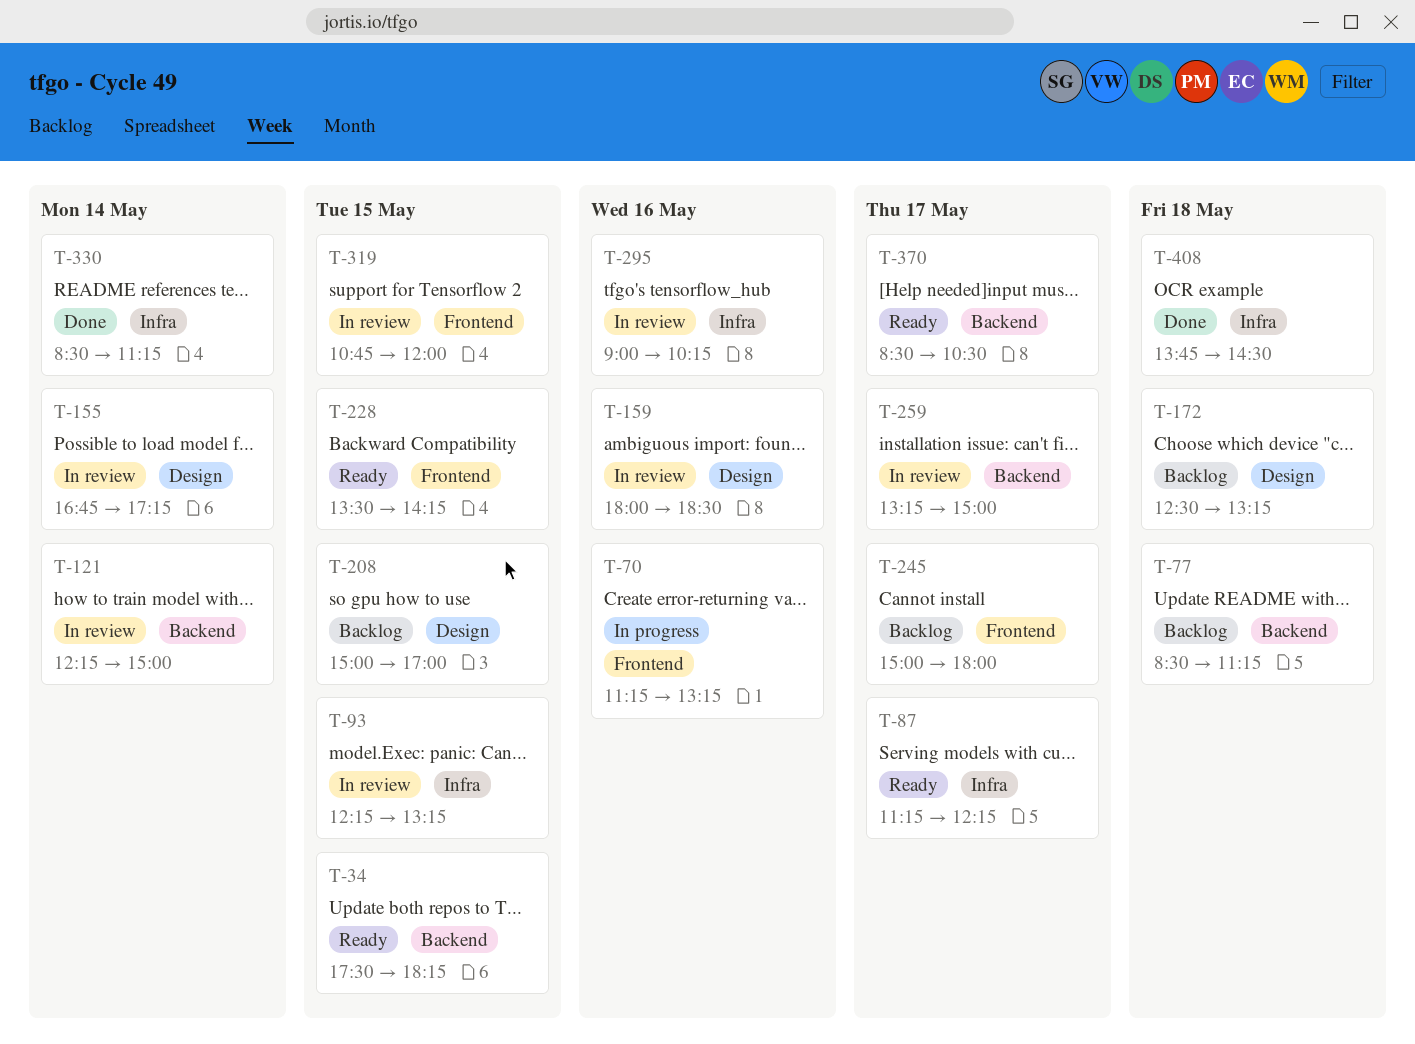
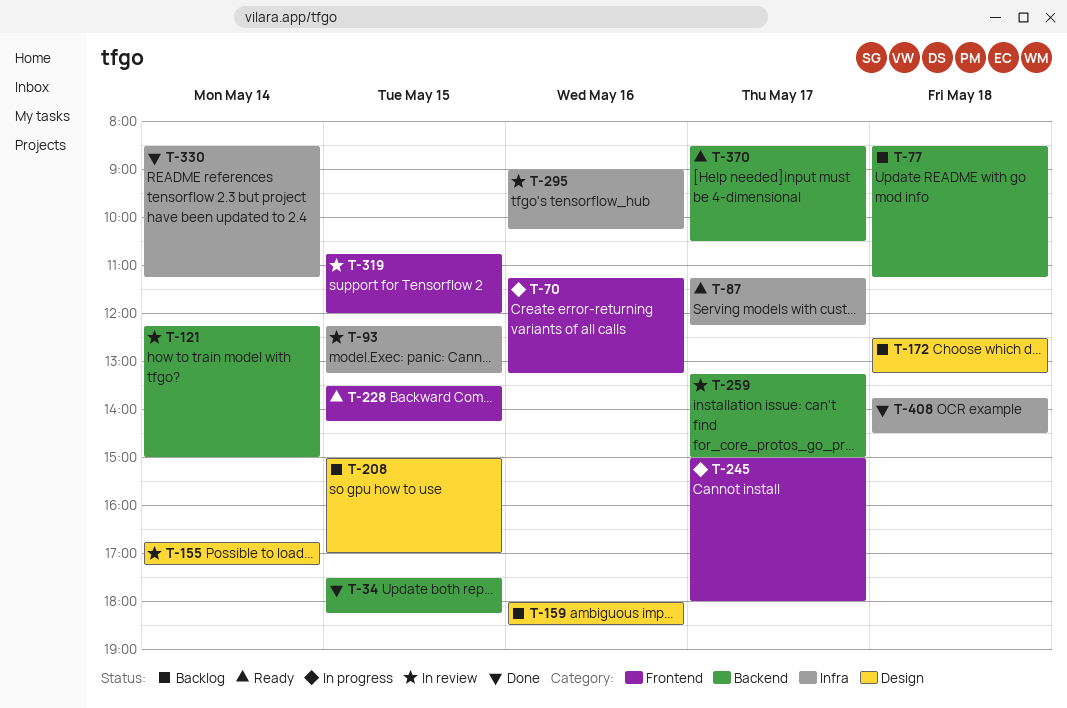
T-34, status: Ready -> Done
T-159, status: In review -> Backlog
T-245, status: Backlog -> In progress

